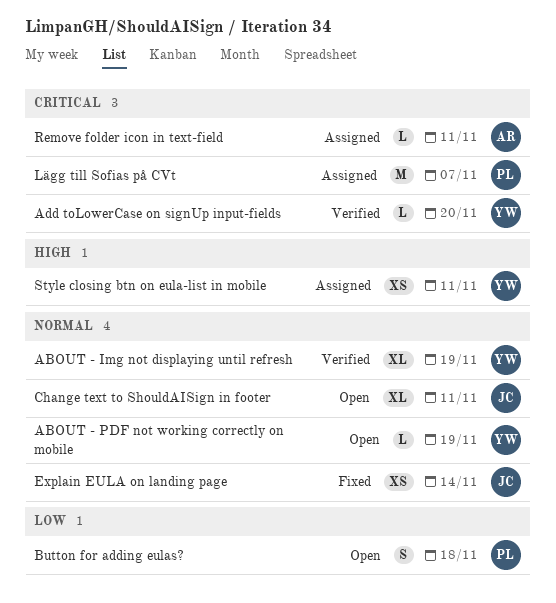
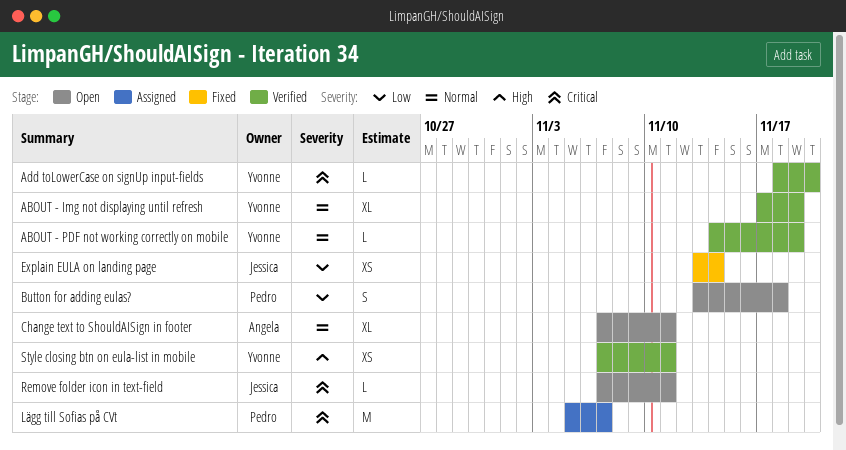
ABOUT - PDF not working correctly on mobile, status: Open -> Verified
Change text to ShouldAISign in footer, owner: Jessica -> Angela
Explain EULA on landing page, priority: Normal -> Low
Remove folder icon in text-field, status: Assigned -> Open
Remove folder icon in text-field, owner: Angela -> Jessica
Style closing btn on eula-list in mobile, status: Assigned -> Verified

